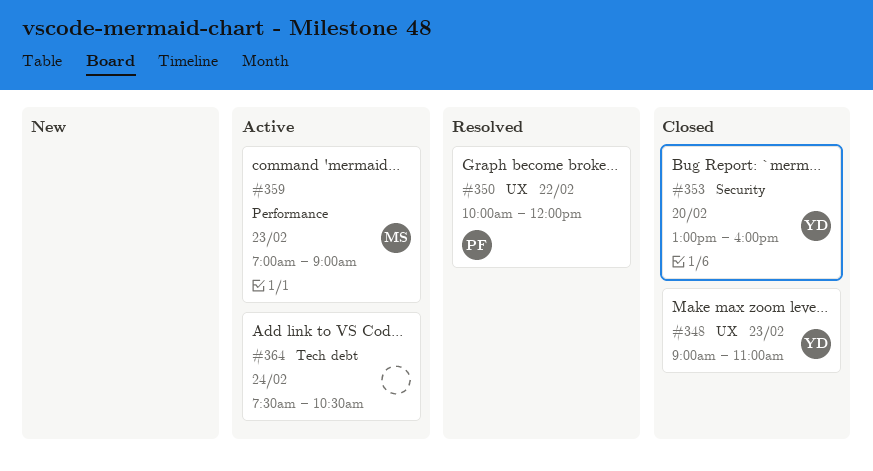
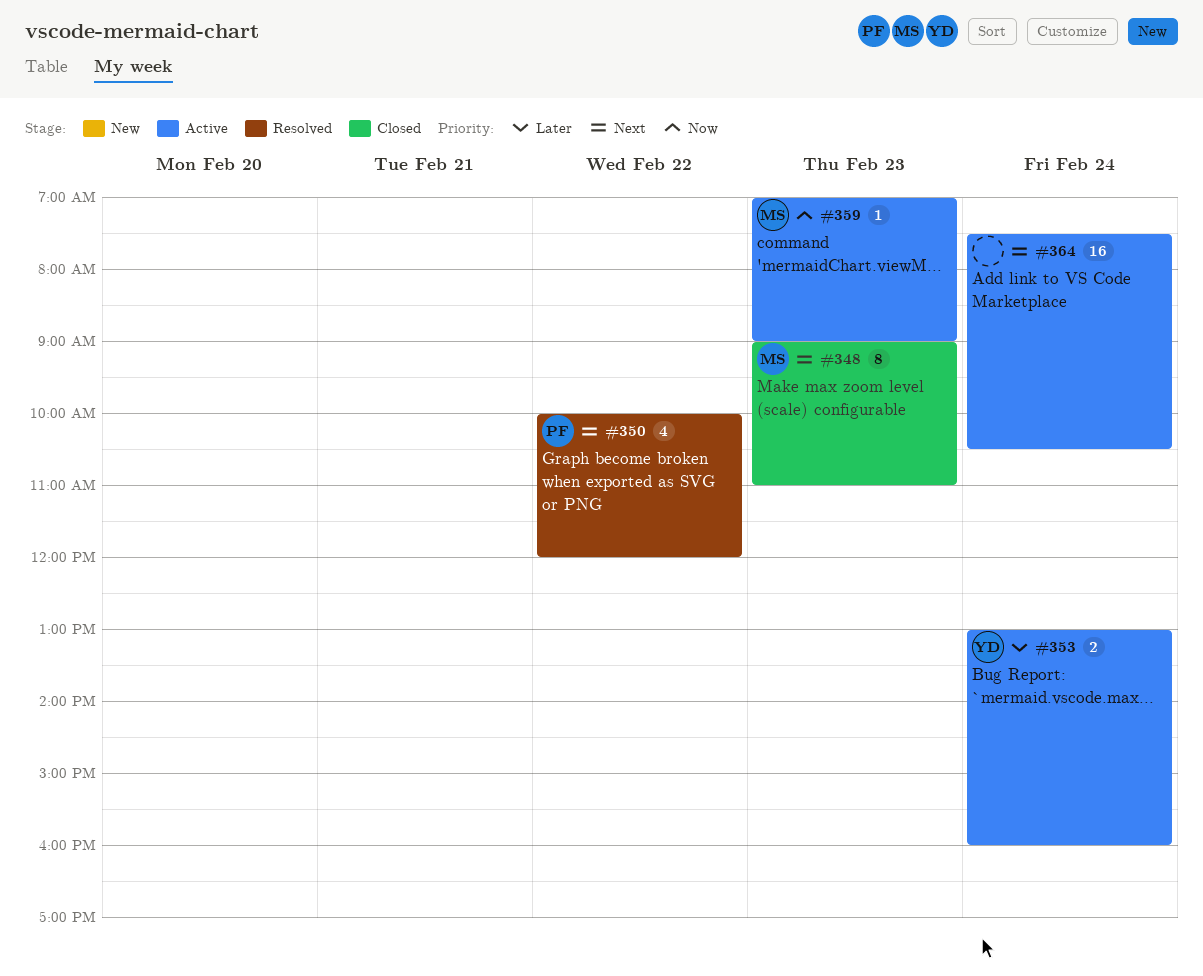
#348, owner: YD -> MS
#353, status: Closed -> Active
#353, day: Feb 20 -> Feb 24

